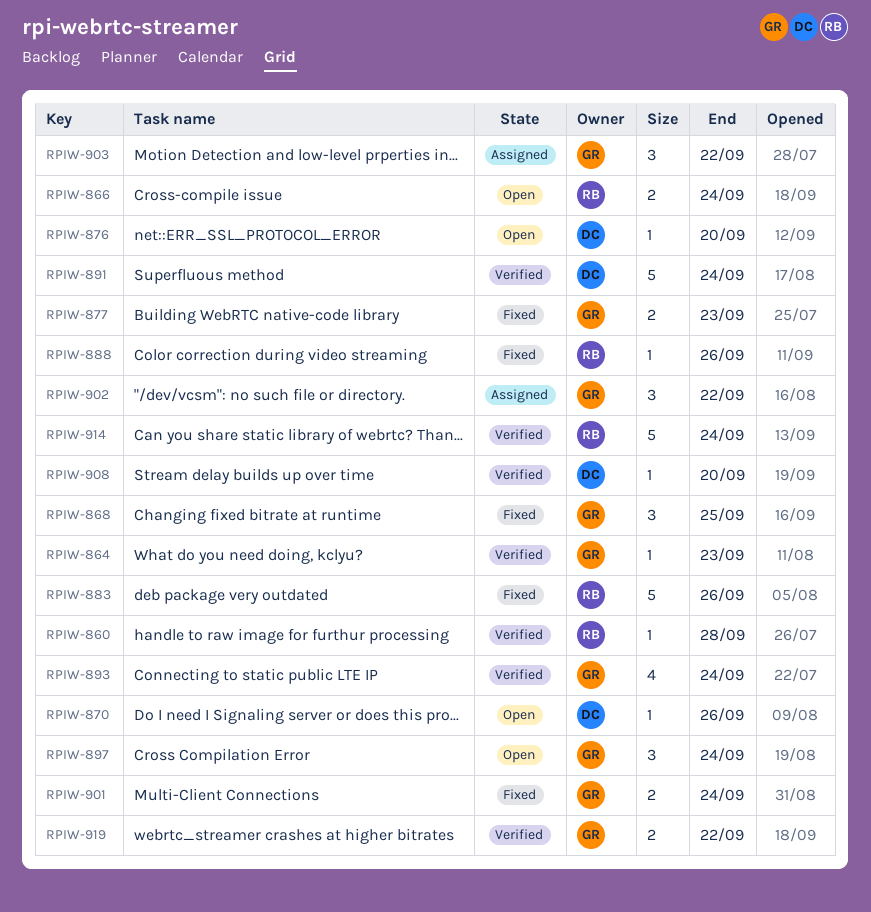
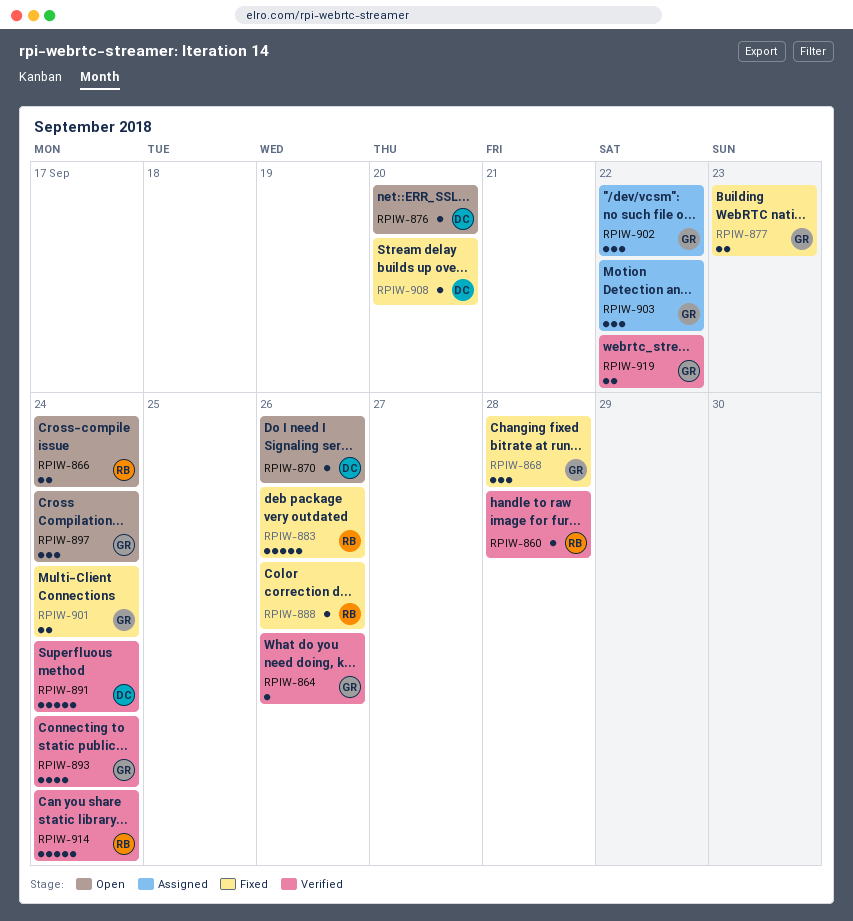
RPIW-864, due: Sep 23 -> Sep 26
RPIW-868, due: Sep 25 -> Sep 28
RPIW-908, status: Verified -> Fixed

